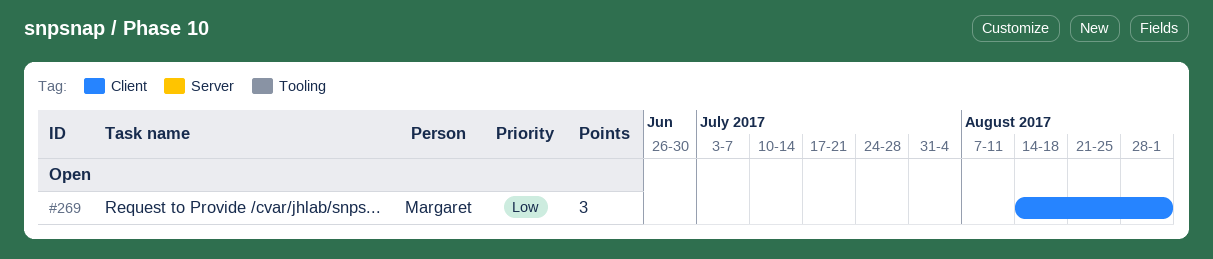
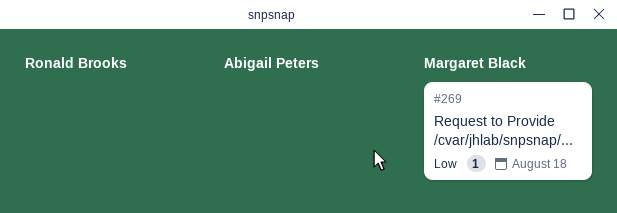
#269, estimate: 3 -> 1
#269, due: Sep 1 -> Aug 18

